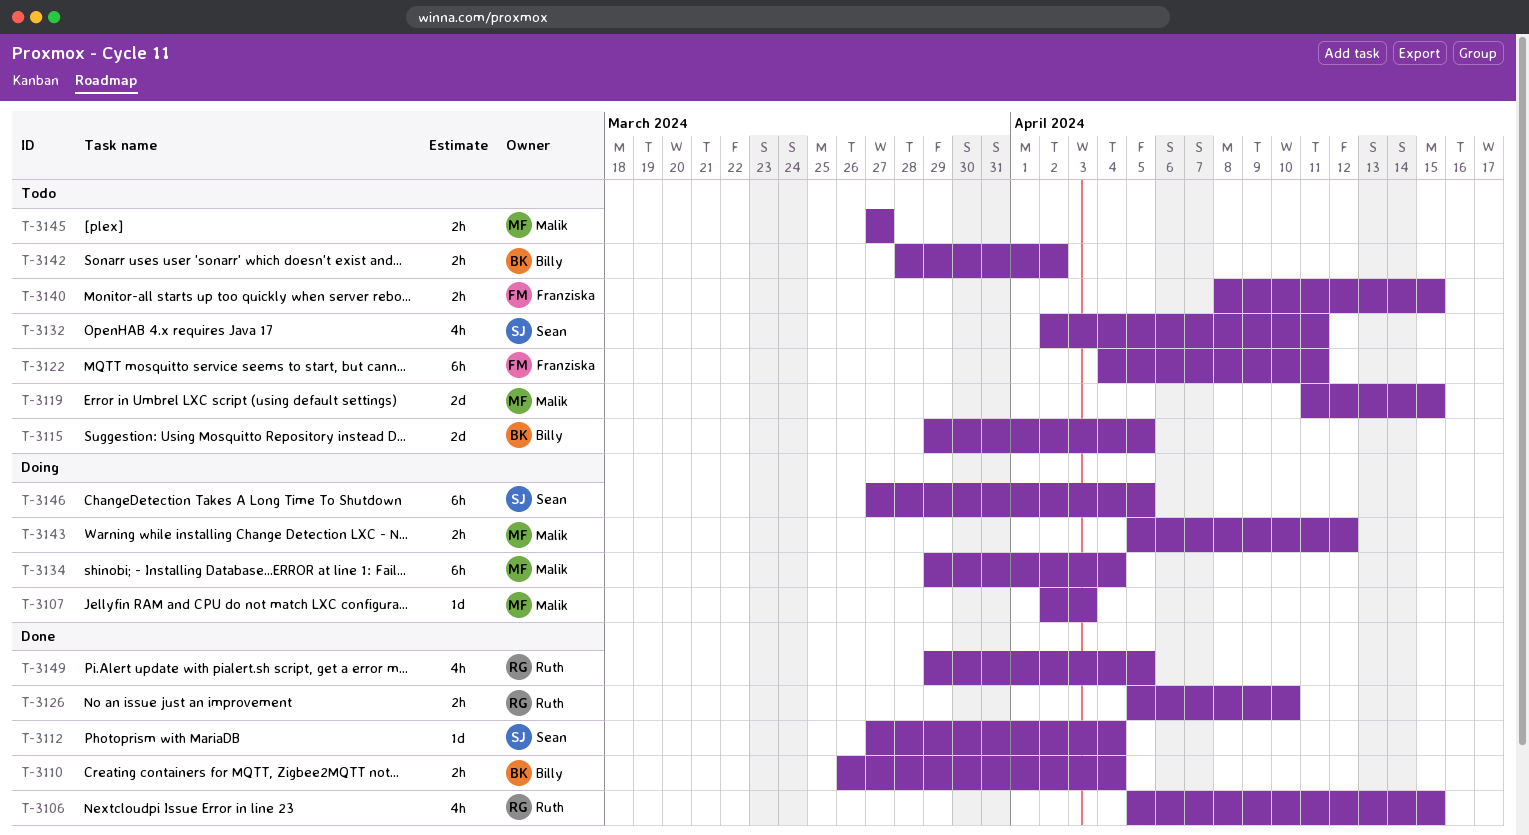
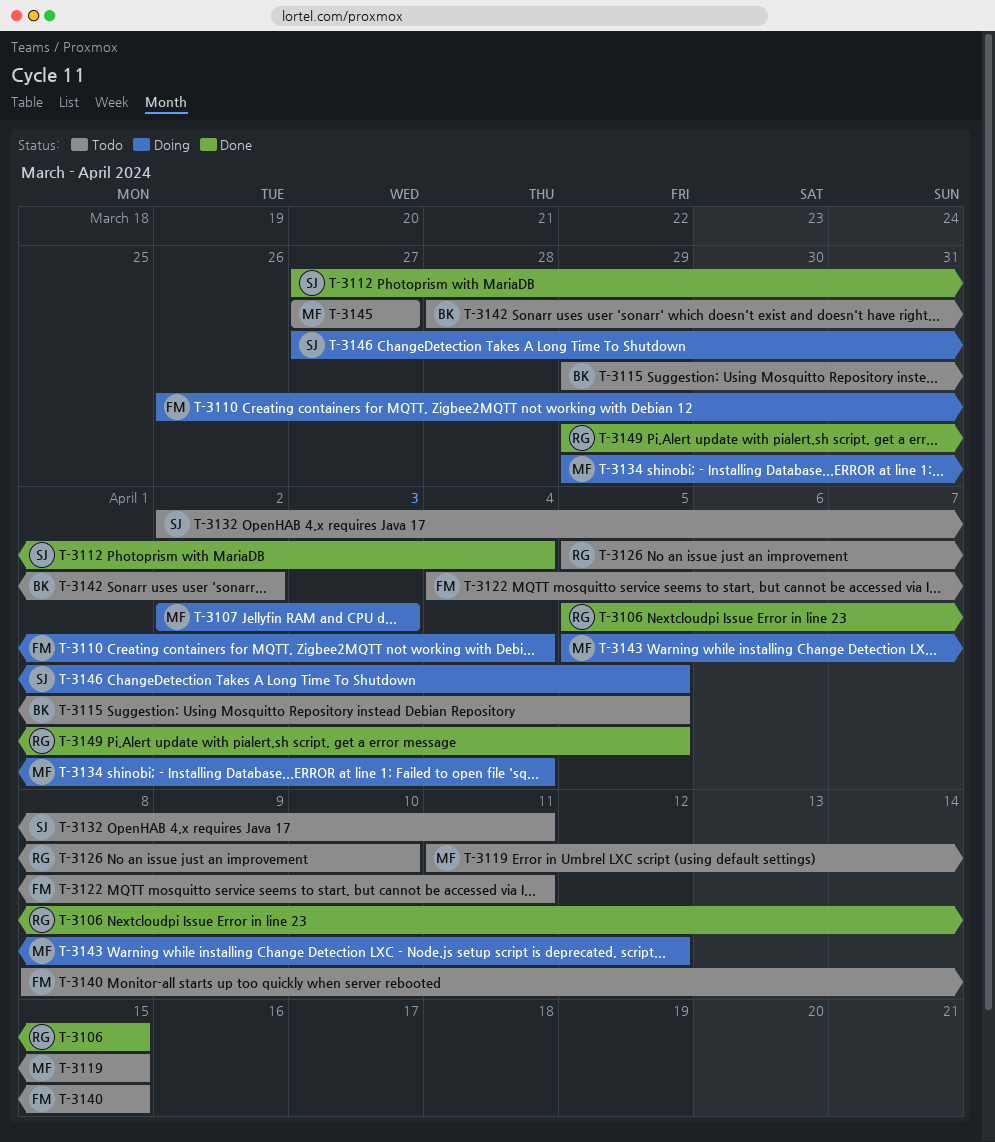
T-3110, status: Done -> Doing
T-3110, owner: Billy -> Franziska
T-3126, status: Done -> Todo

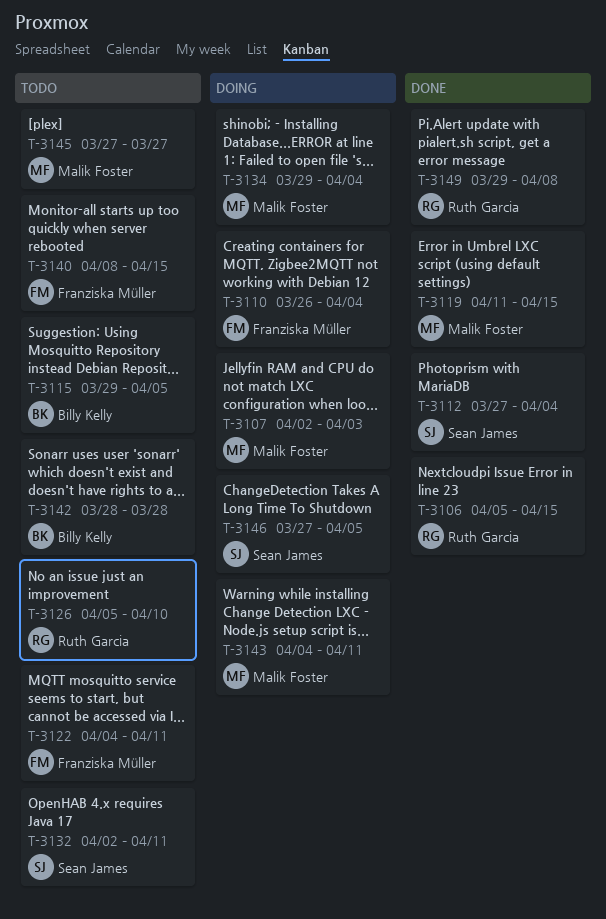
T-3119, status: Todo -> Done
T-3142, due: Apr 2 -> Mar 28
T-3143, start: Apr 5 -> Apr 4
T-3143, due: Apr 12 -> Apr 11
T-3149, due: Apr 5 -> Apr 8

